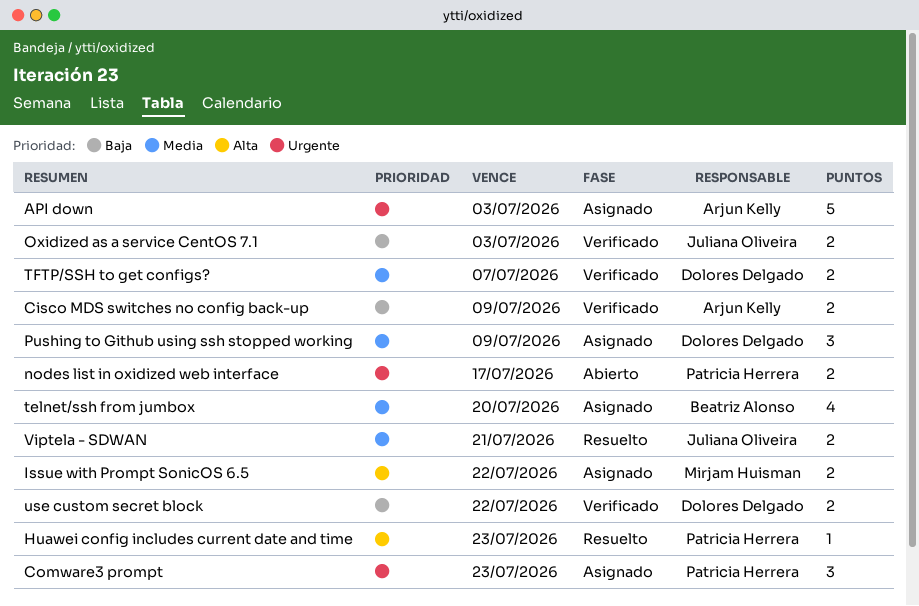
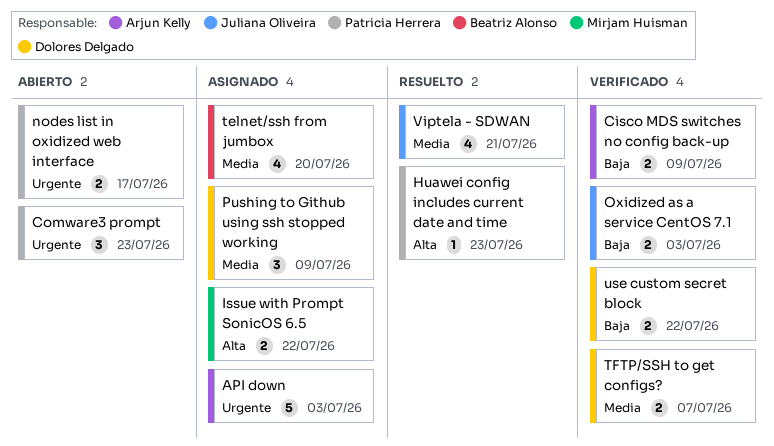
Comware3 prompt, status: Asignado -> Abierto
Viptela - SDWAN, estimate: 2 -> 4

